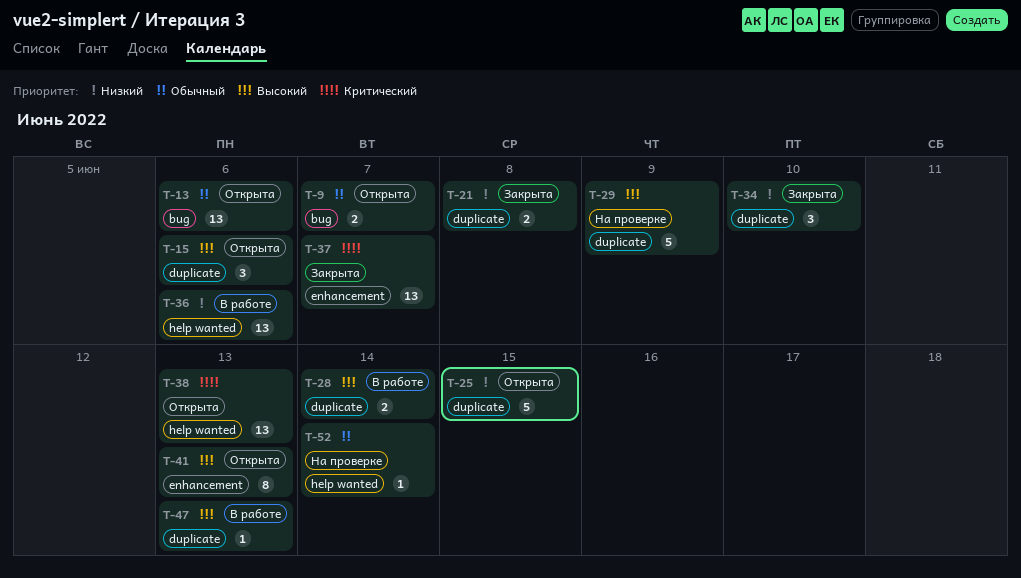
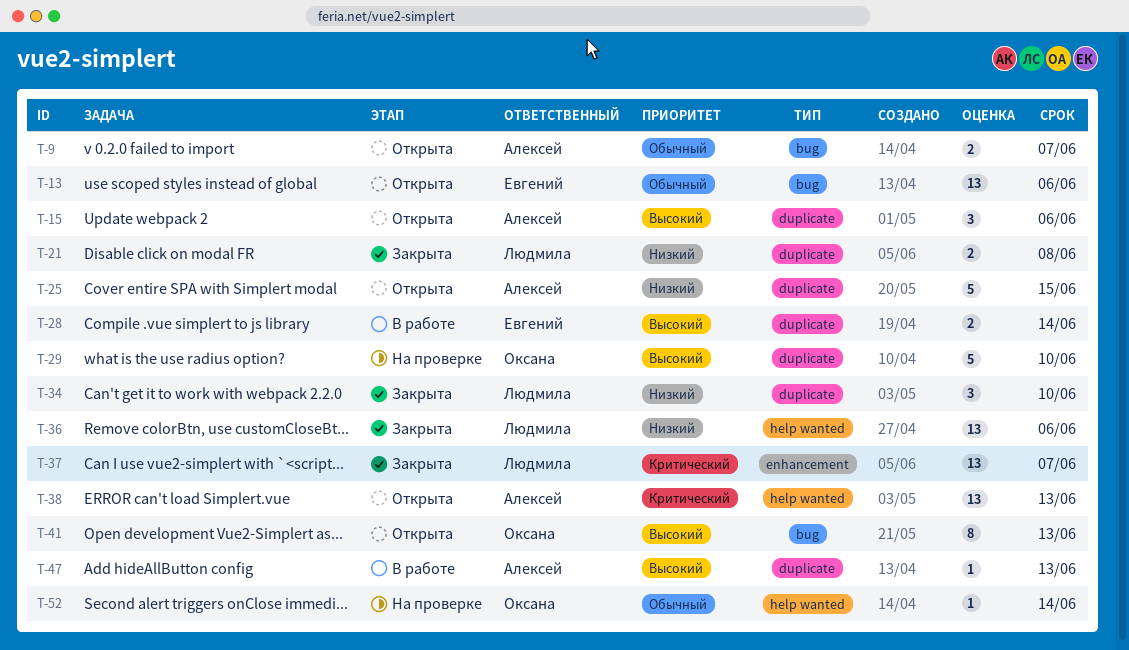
T-29, due: Jun 9 -> Jun 10
T-36, status: В работе -> Закрыта
T-41, label: enhancement -> bug

